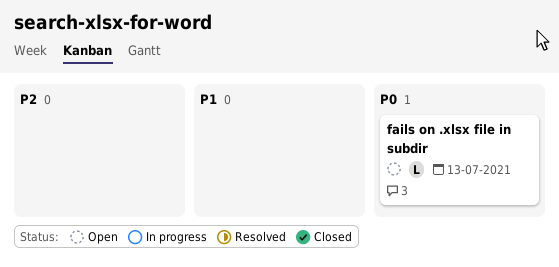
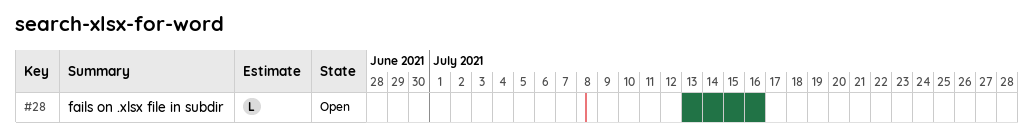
fails on .xlsx file in subdir, due: Jul 13 -> Jul 16

